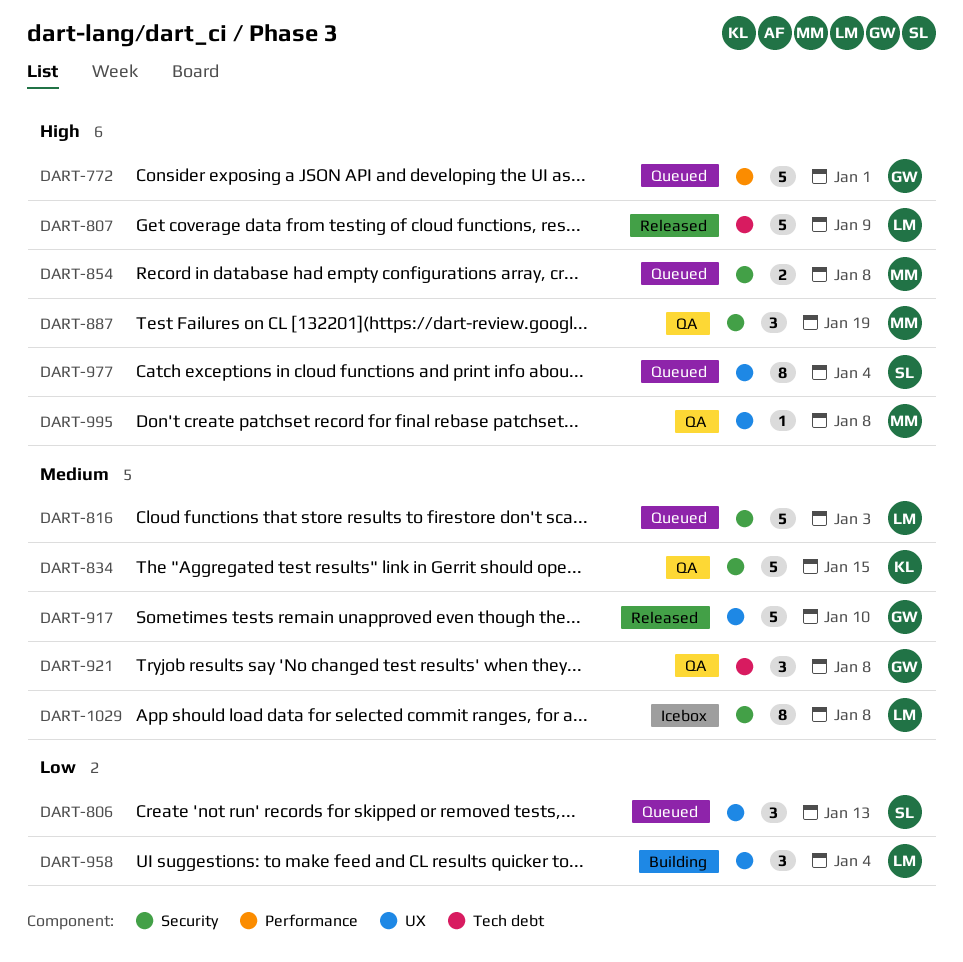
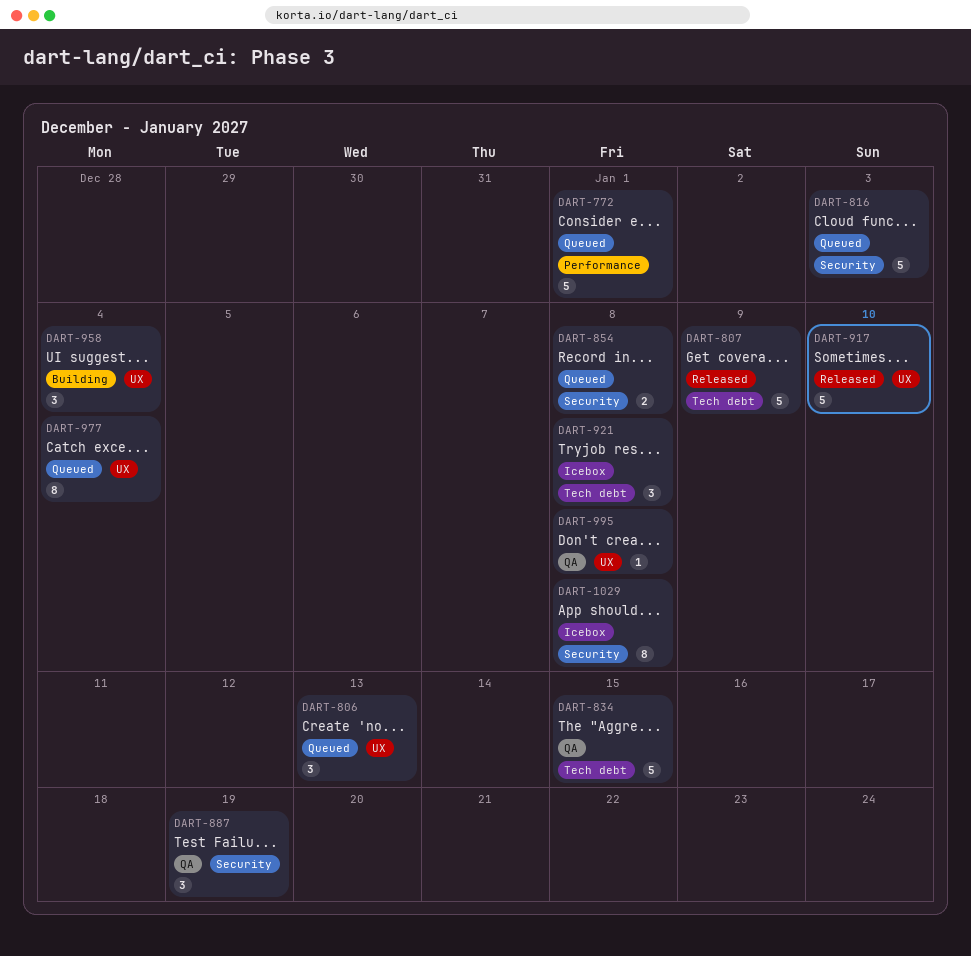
DART-834, label: Security -> Tech debt
DART-921, status: QA -> Icebox

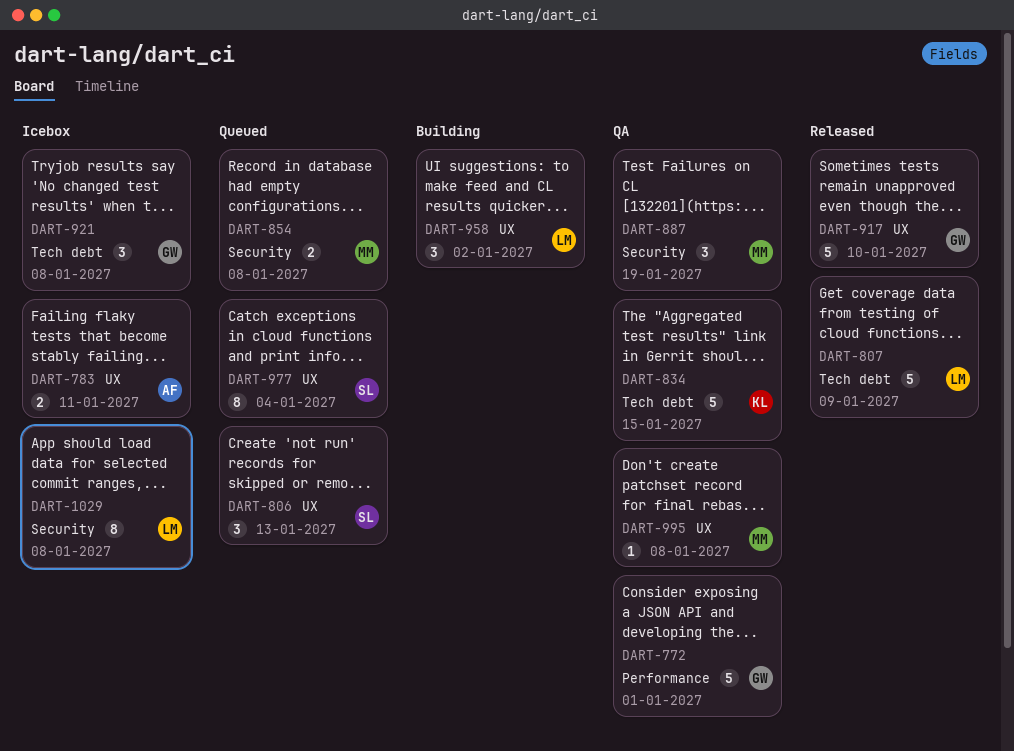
DART-772, status: Queued -> QA
DART-783: none -> present
DART-816: present -> none
DART-958, due: Jan 4 -> Jan 2

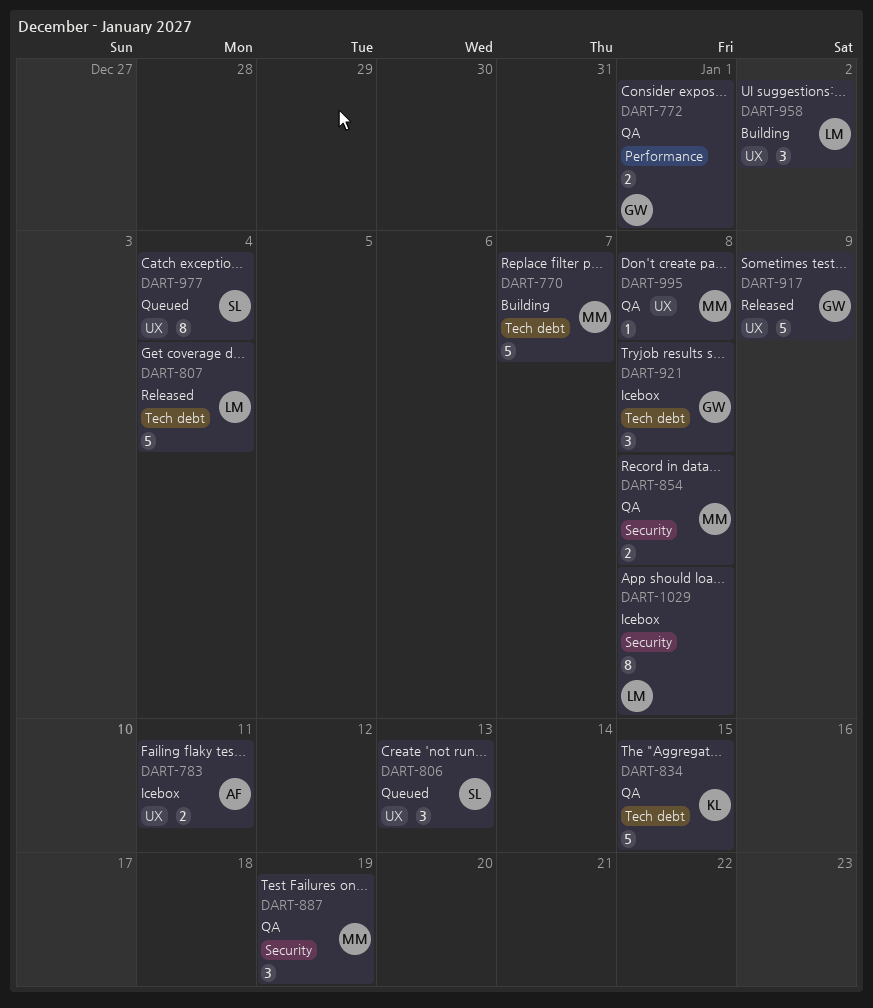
DART-770: none -> present
DART-772, estimate: 5 -> 2
DART-807, due: Jan 9 -> Jan 4
DART-854, status: Queued -> QA
DART-917, due: Jan 10 -> Jan 9

